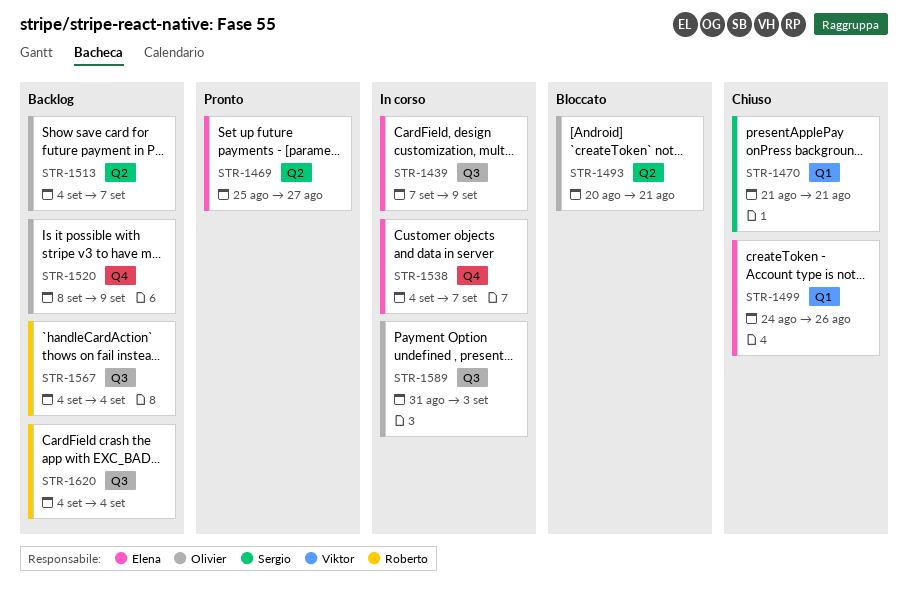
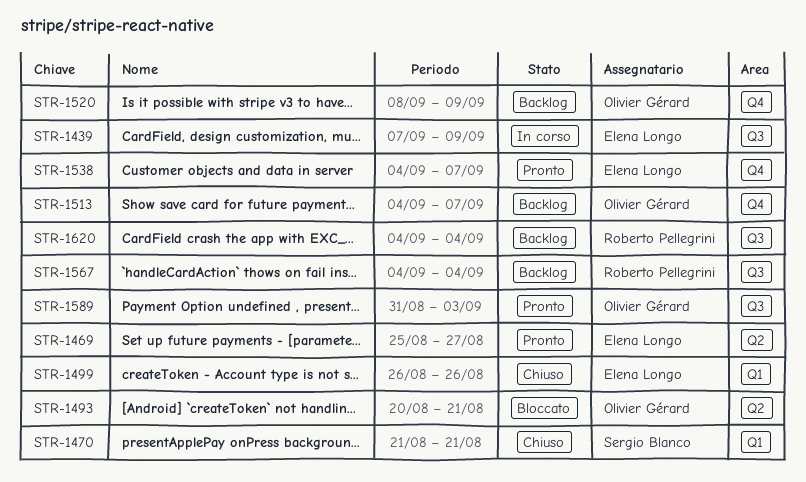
STR-1499, start: Aug 24 -> Aug 26
STR-1513, label: Q2 -> Q4
STR-1538, status: In corso -> Pronto
STR-1589, status: In corso -> Pronto

